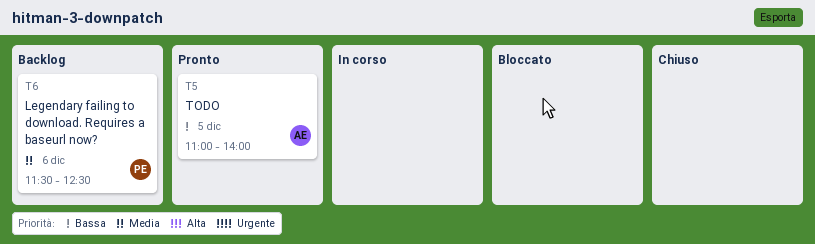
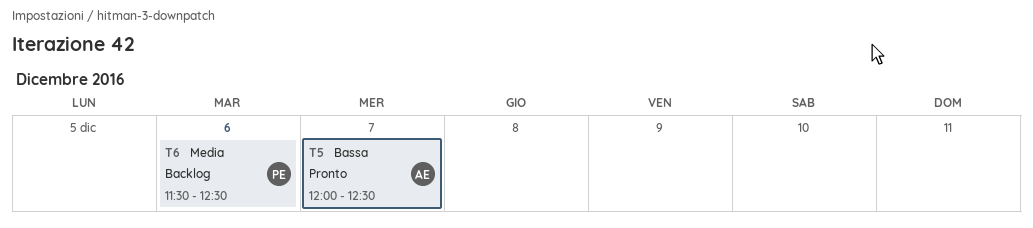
T5, day: Dec 5 -> Dec 7
T5, begins: 11:00 -> 12:00
T5, ends: 14:00 -> 12:30

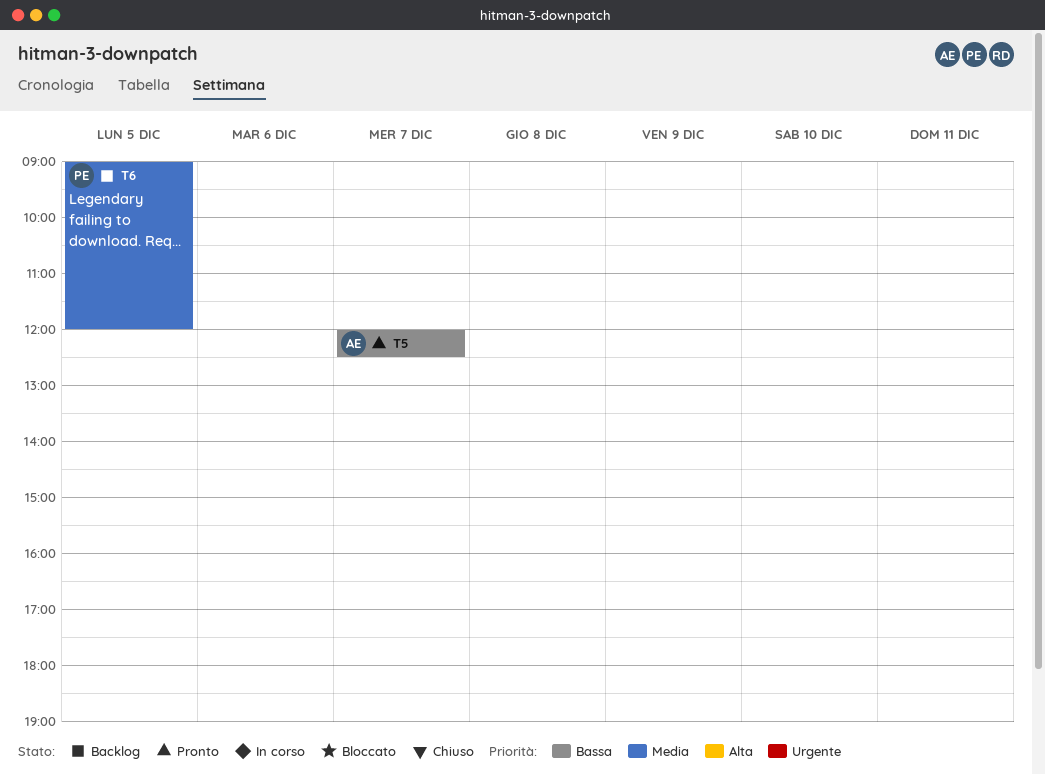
T6, day: Dec 6 -> Dec 5
T6, begins: 11:30 -> 09:00
T6, ends: 12:30 -> 12:00

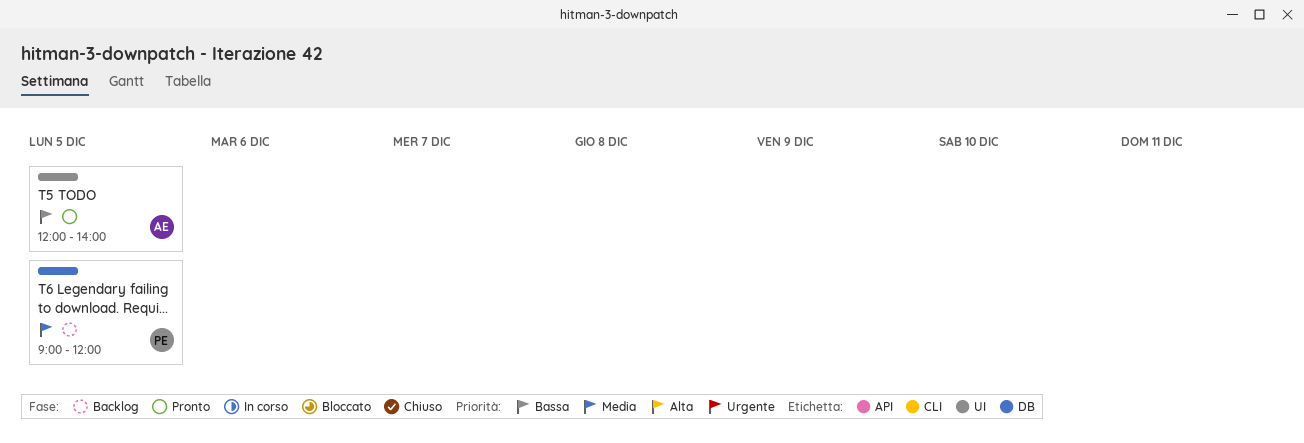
T5, day: Dec 7 -> Dec 5
T5, ends: 12:30 -> 14:00

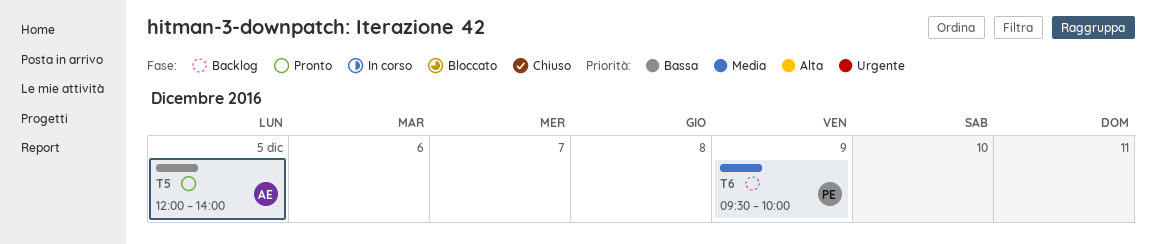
T6, day: Dec 5 -> Dec 9
T6, begins: 09:00 -> 09:30
T6, ends: 12:00 -> 10:00

